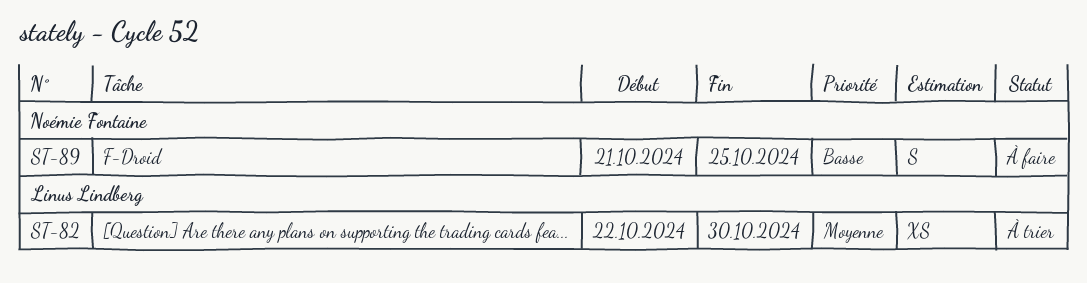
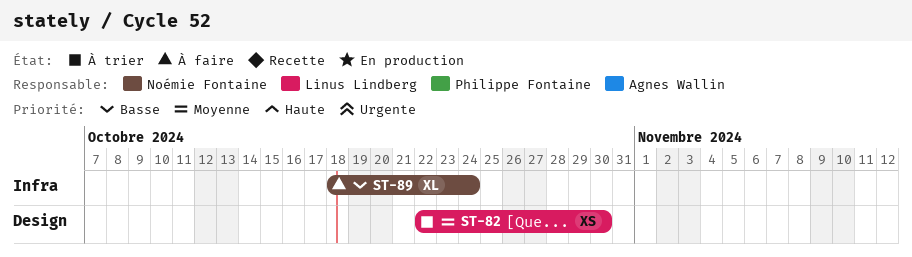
ST-89, estimate: S -> XL
ST-89, start: Oct 21 -> Oct 18
ST-89, due: Oct 25 -> Oct 24

